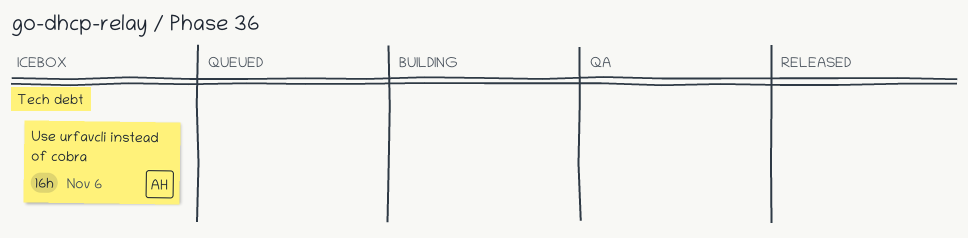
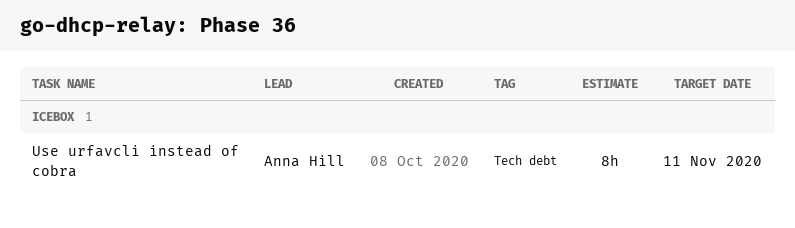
Use urfavcli instead of cobra, estimate: 16h -> 8h
Use urfavcli instead of cobra, due: Nov 6 -> Nov 11

